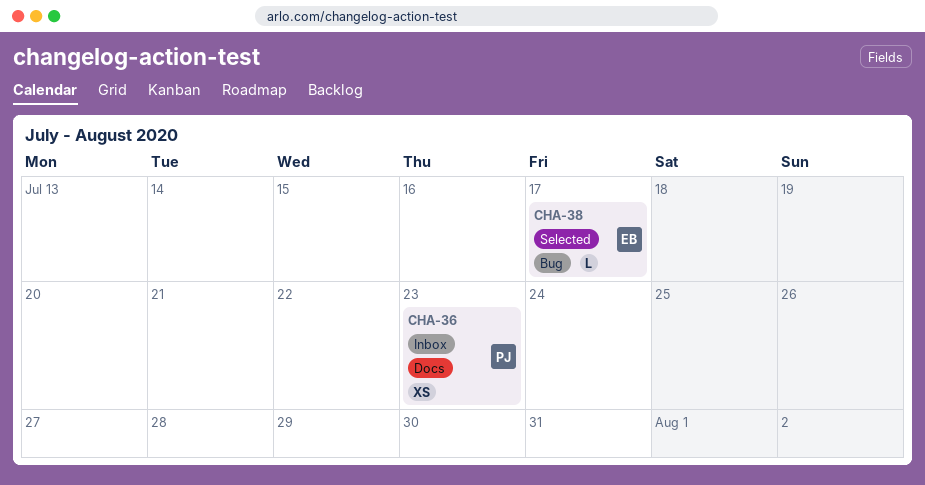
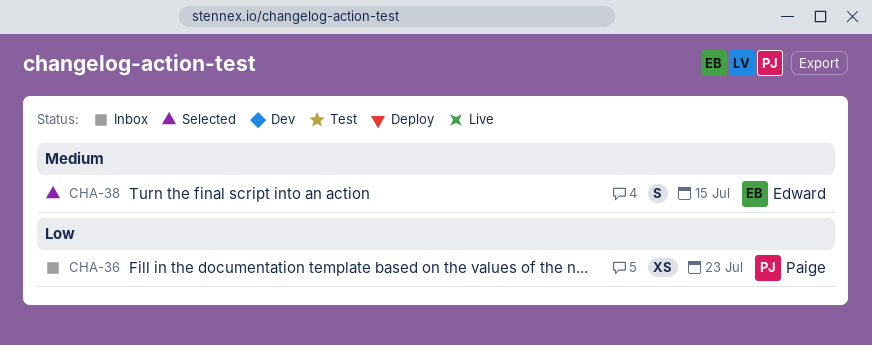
CHA-38, estimate: L -> S
CHA-38, due: Jul 17 -> Jul 15

